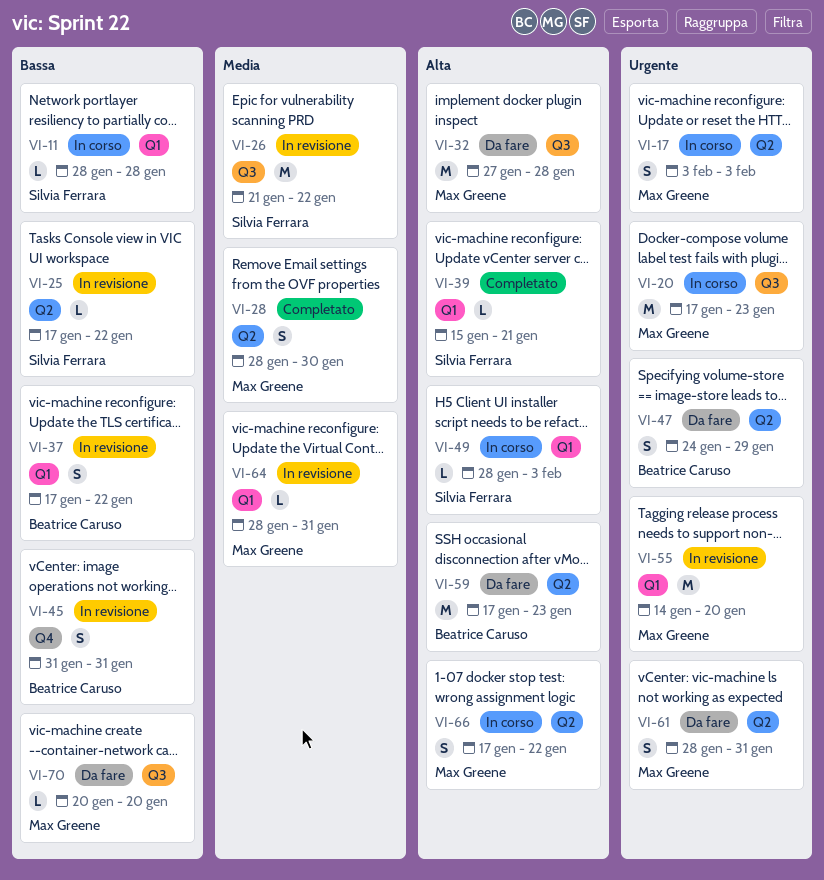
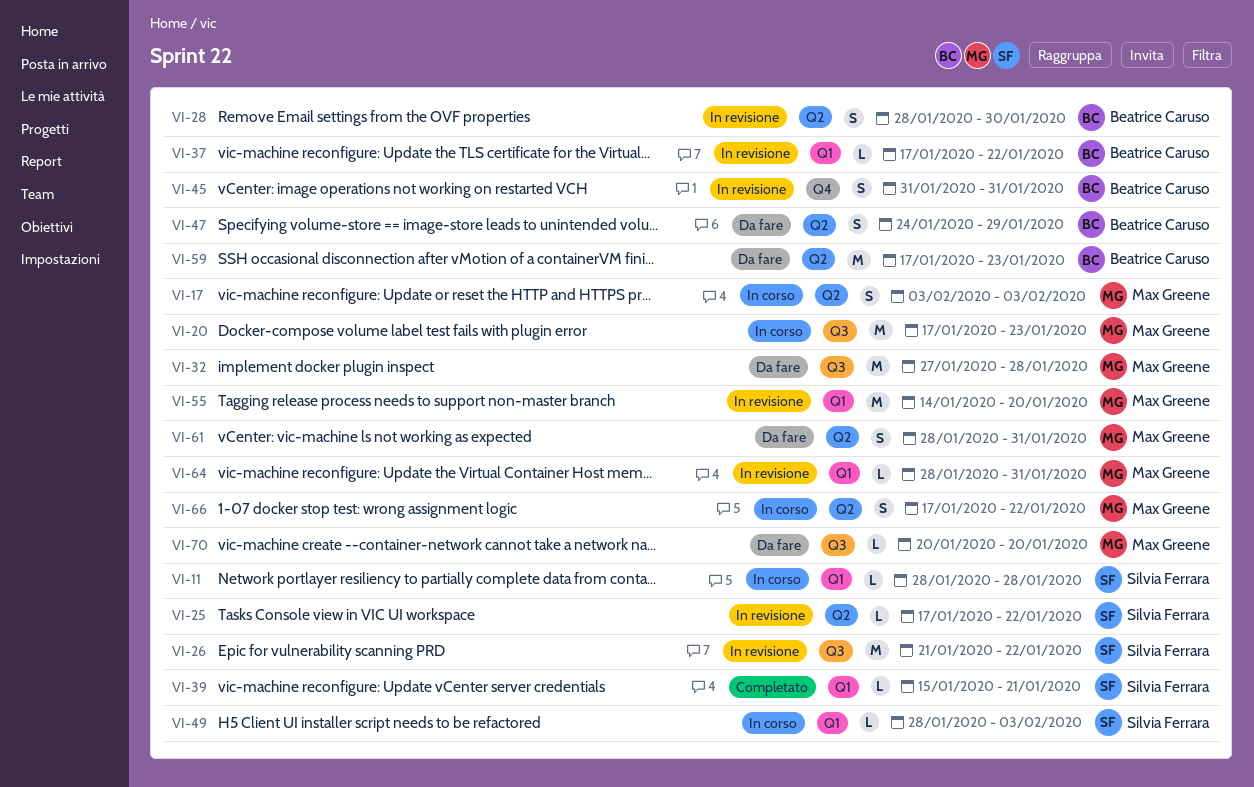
VI-28, status: Completato -> In revisione
VI-28, owner: Max Greene -> Beatrice Caruso
VI-37, estimate: S -> L

